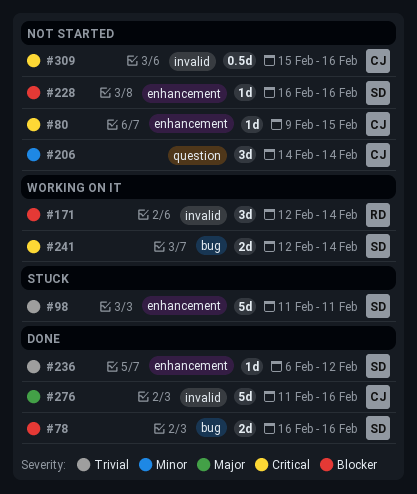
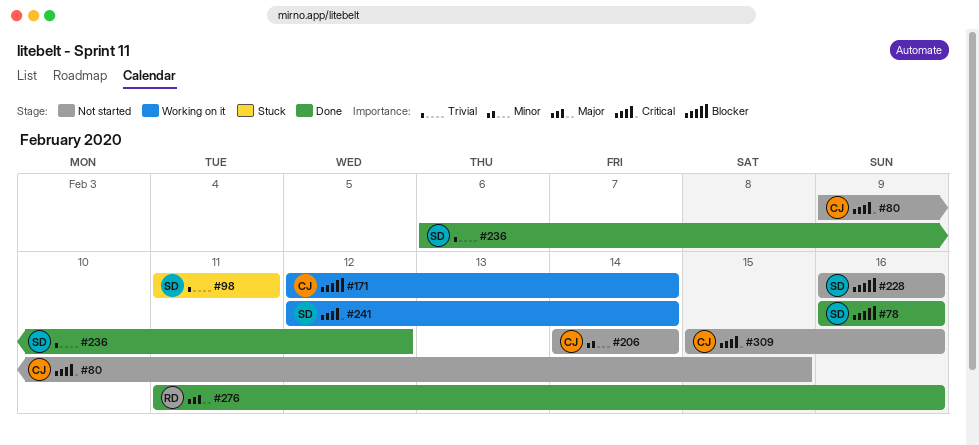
#171, owner: RD -> CJ
#276, owner: CJ -> RD

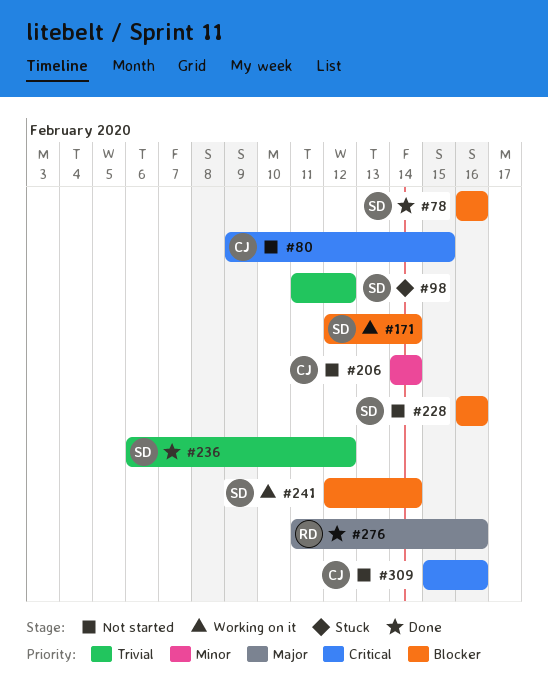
#98, due: Feb 11 -> Feb 12
#171, owner: CJ -> SD
#241, priority: Critical -> Blocker

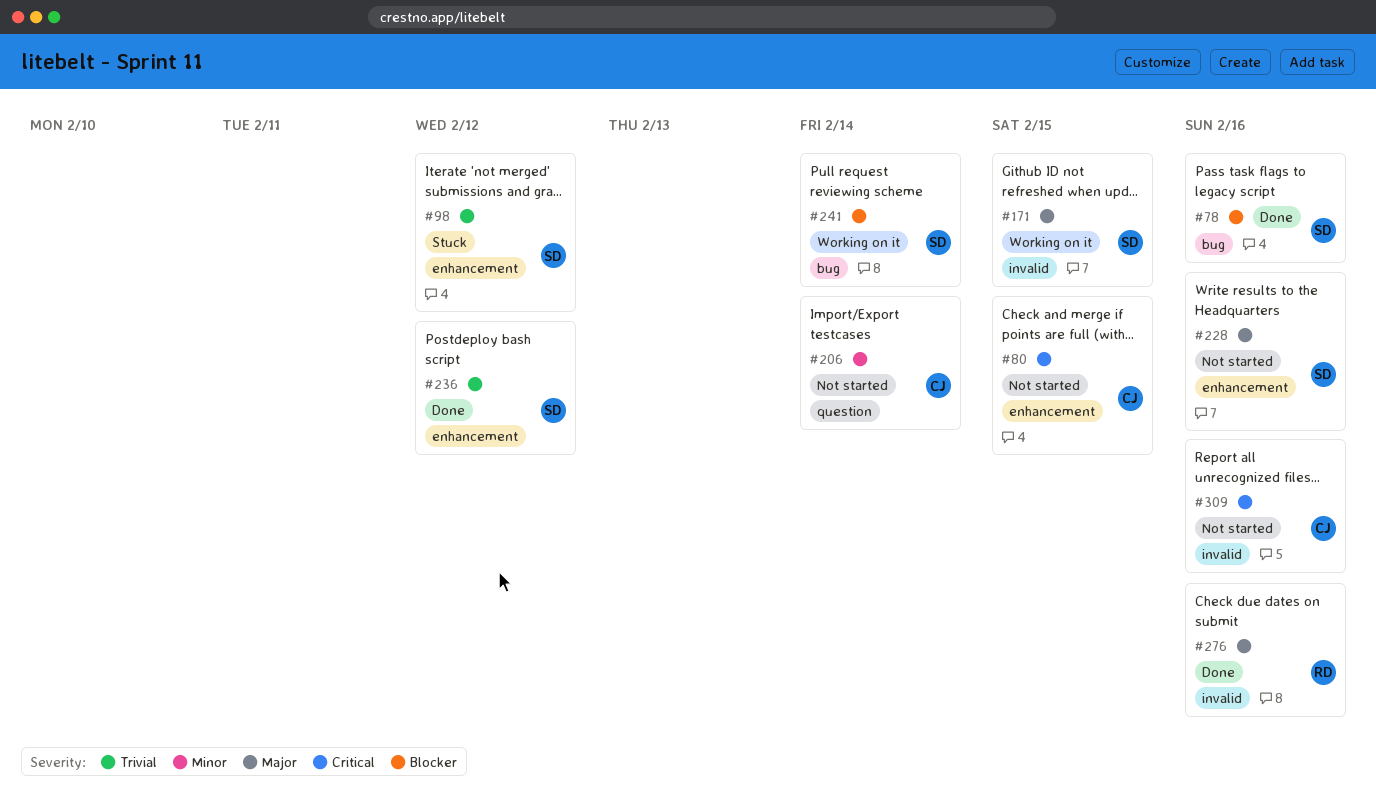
#171, priority: Blocker -> Major
#171, due: Feb 14 -> Feb 15
#228, priority: Blocker -> Major

